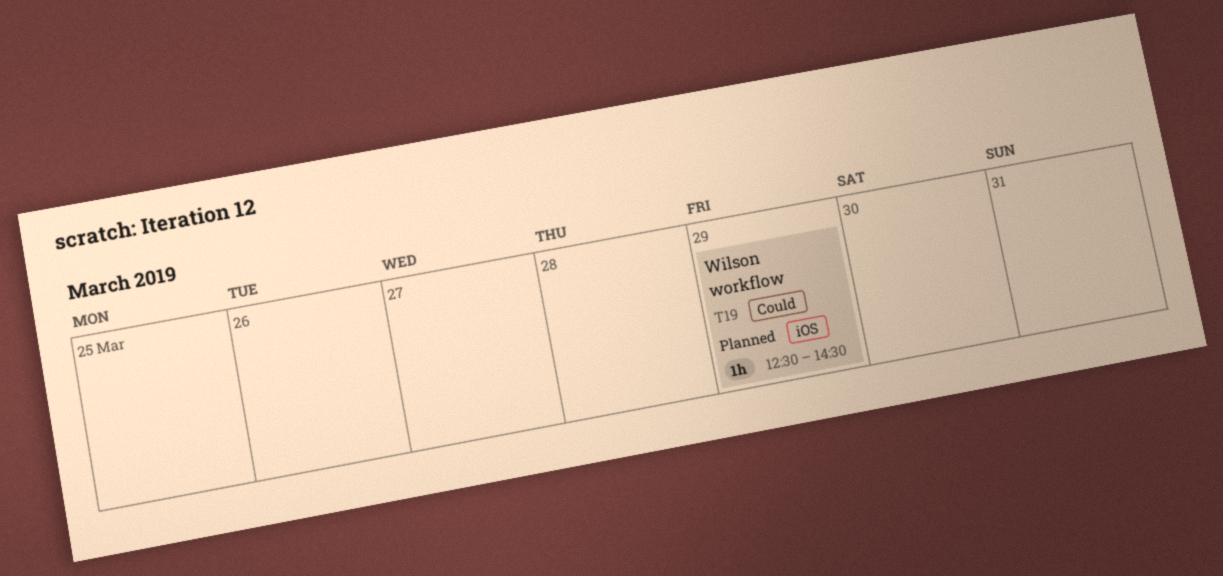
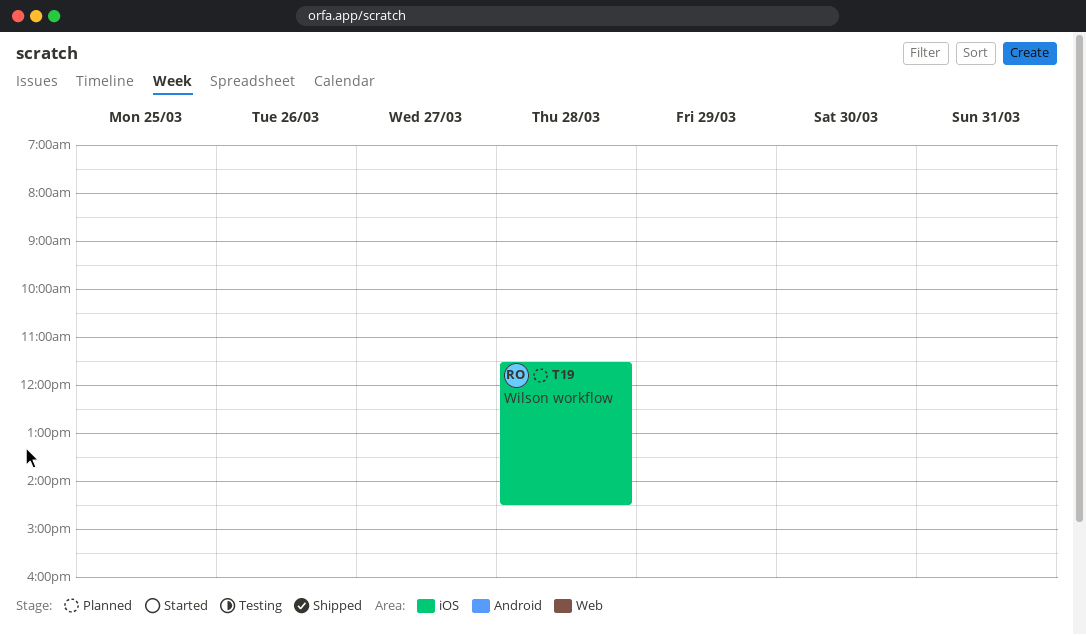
T19, day: Mar 29 -> Mar 28
T19, begins: 12:30 -> 11:30

